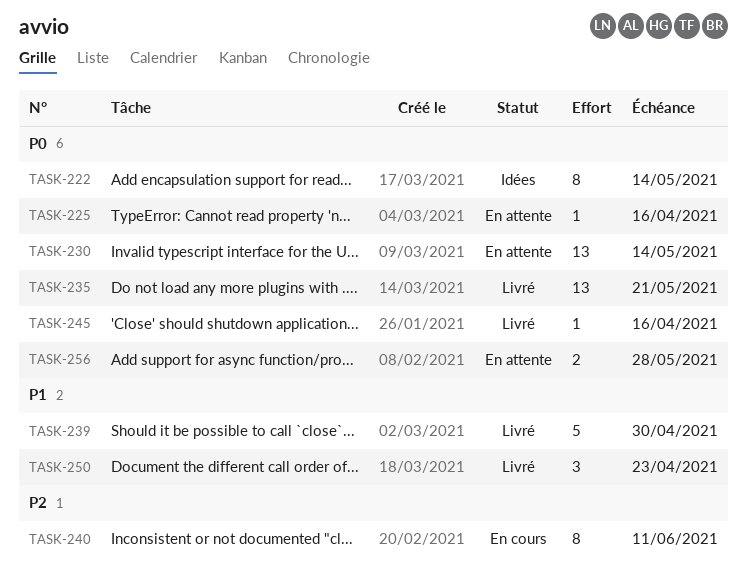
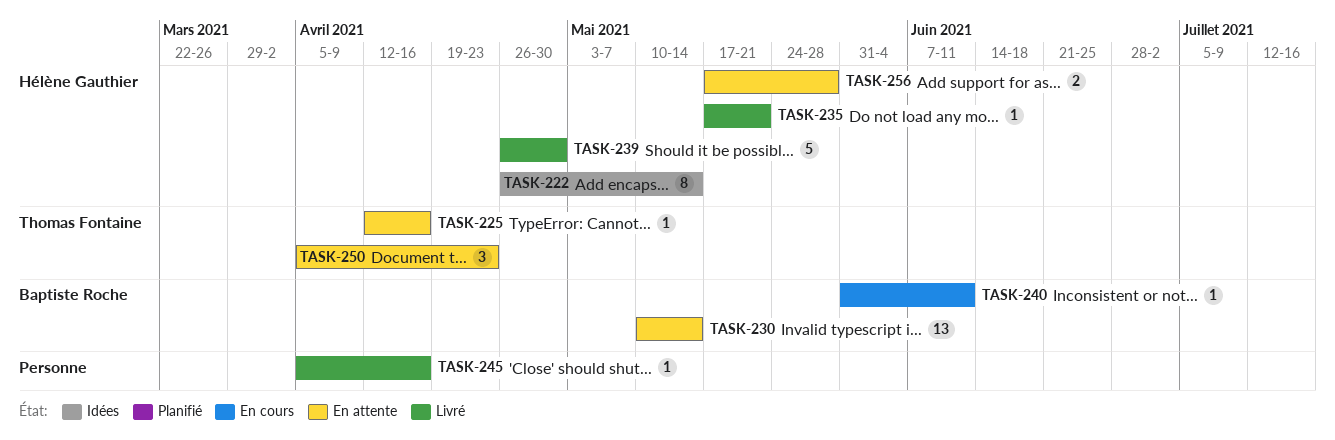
TASK-235, estimate: 13 -> 1
TASK-240, estimate: 8 -> 1
TASK-250, status: Livré -> En attente

